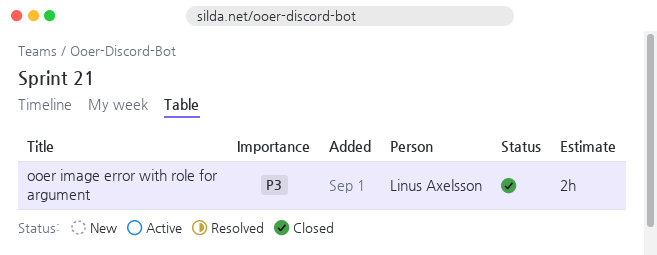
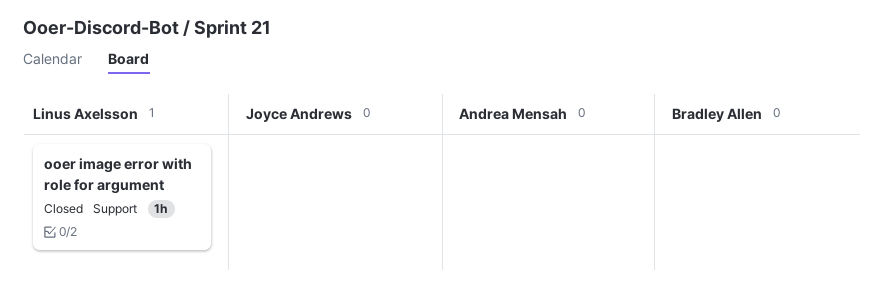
ooer image error with role for argument, estimate: 2h -> 1h

